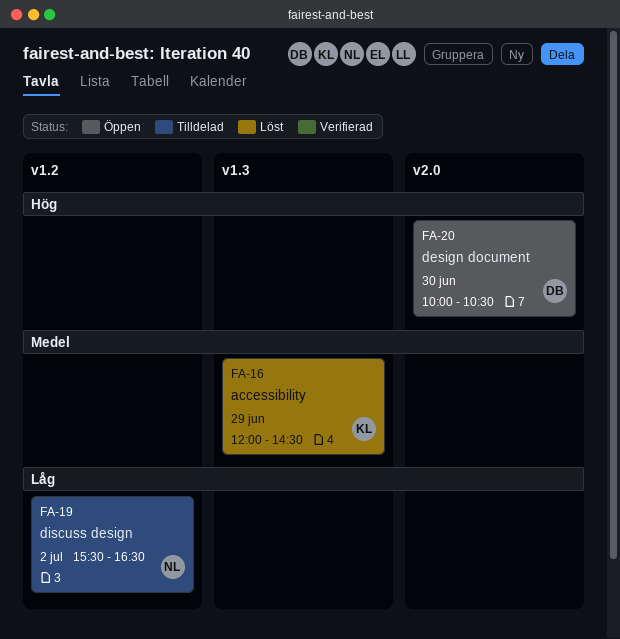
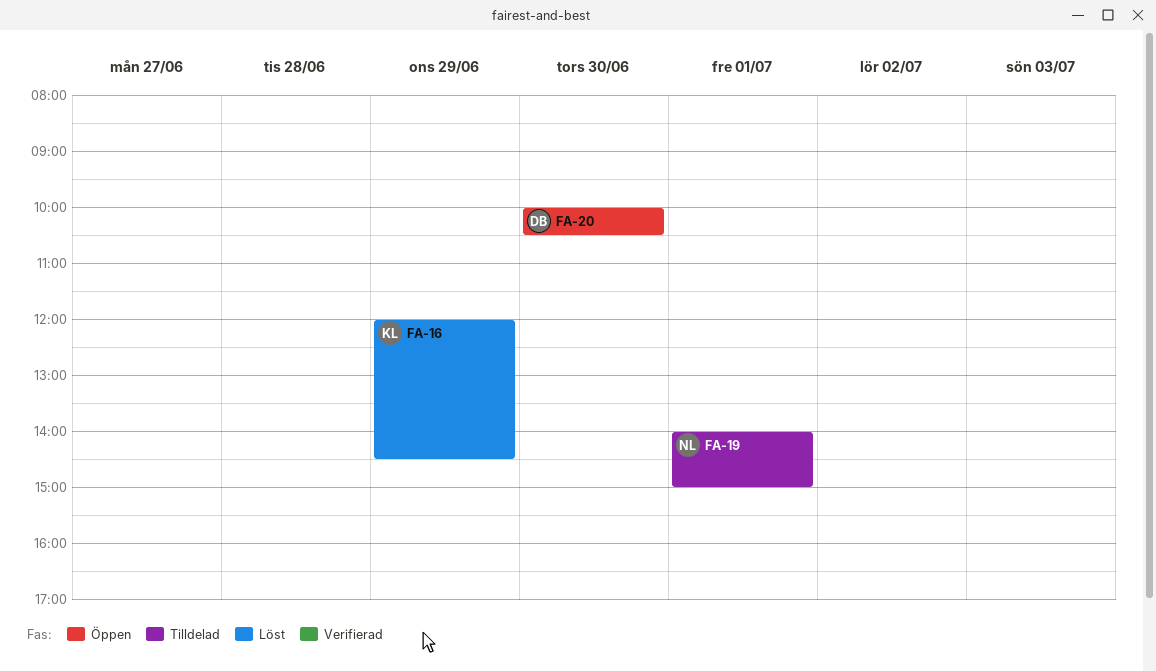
FA-19, day: Jul 2 -> Jul 1
FA-19, begins: 15:30 -> 14:00
FA-19, ends: 16:30 -> 15:00

